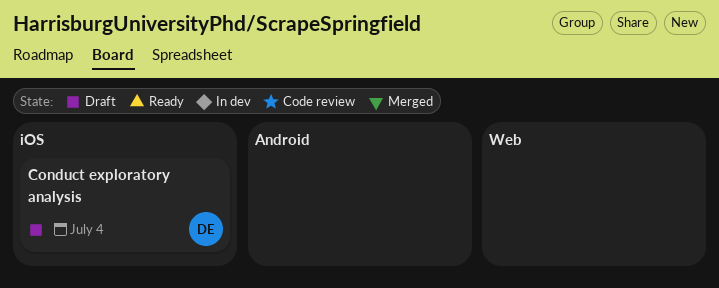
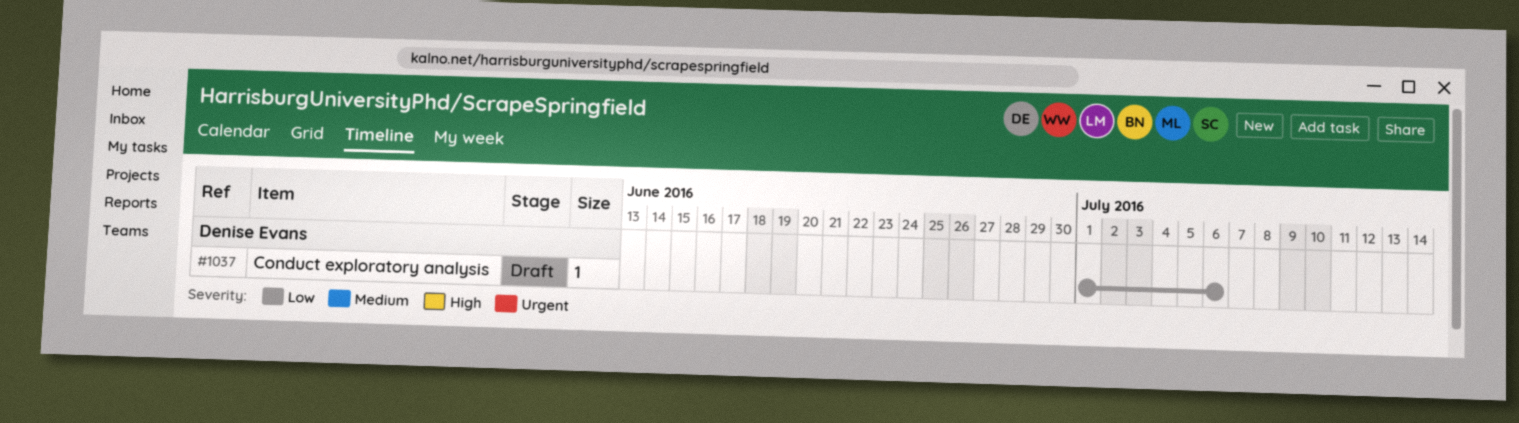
Conduct exploratory analysis, due: Jul 4 -> Jul 6

